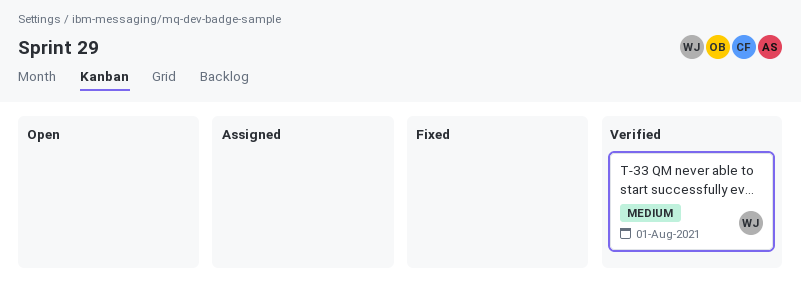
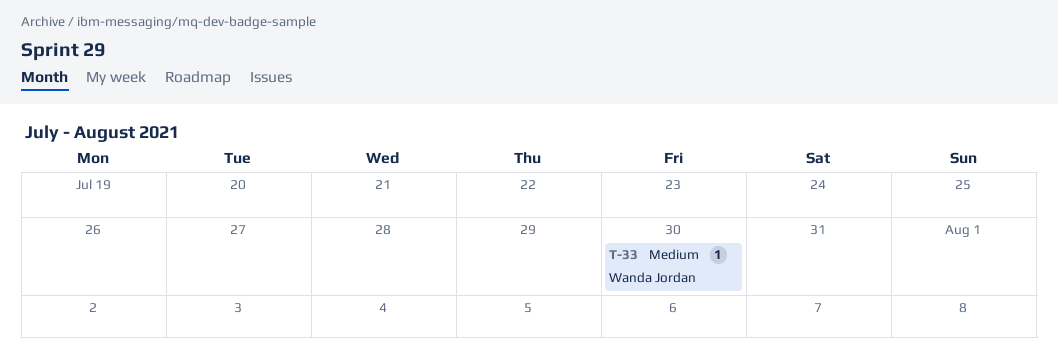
T-33, due: Aug 1 -> Jul 30

